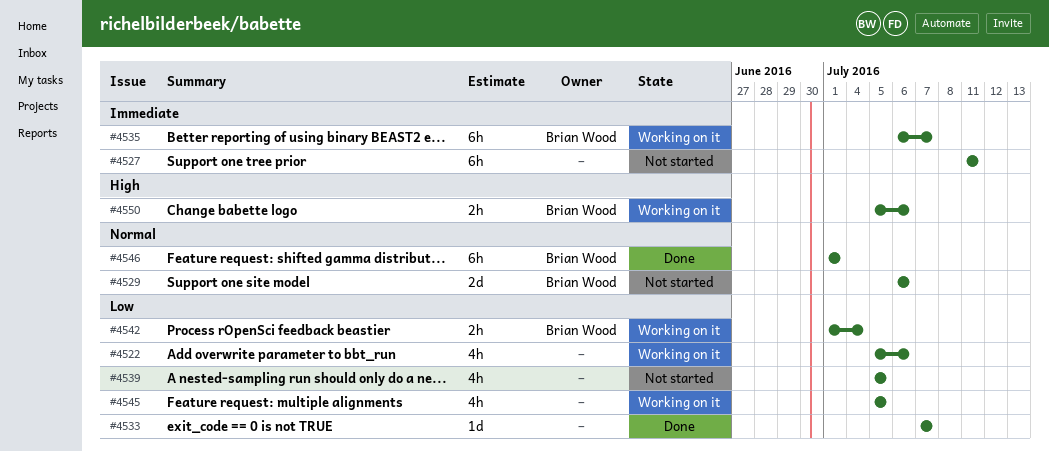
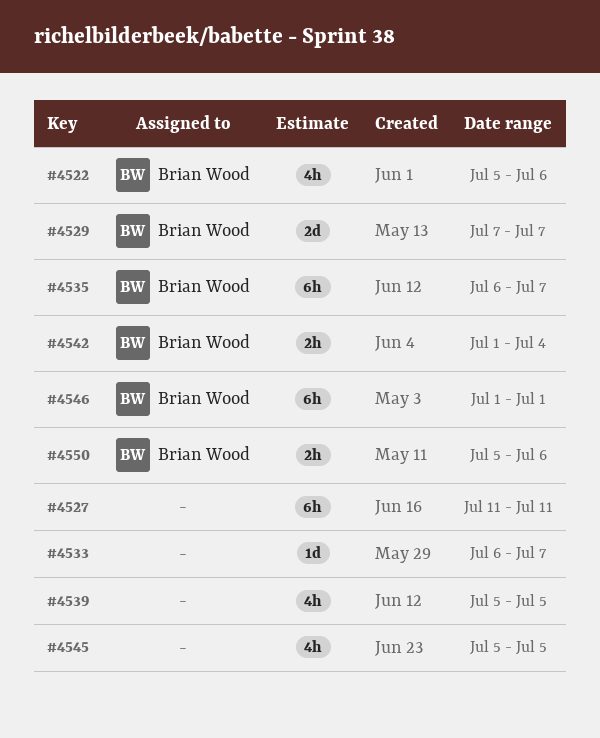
#4522, owner: none -> Brian Wood
#4529, start: Jul 6 -> Jul 7
#4529, due: Jul 6 -> Jul 7
#4533, start: Jul 7 -> Jul 6

